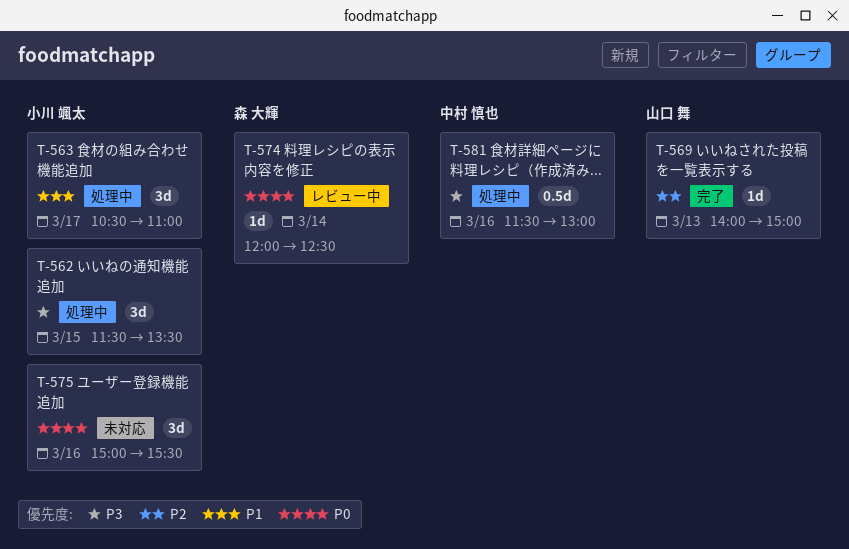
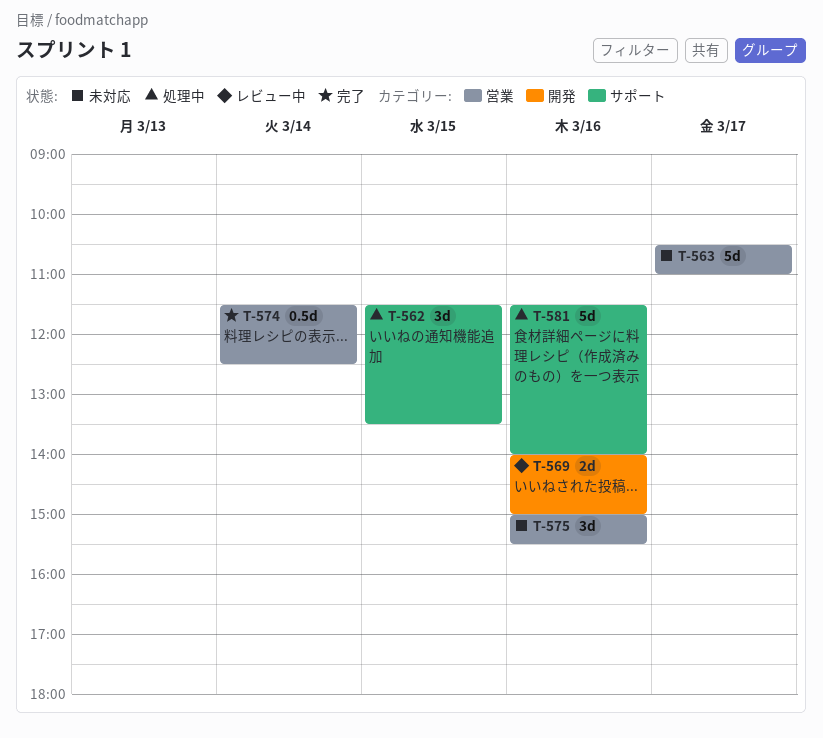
T-563, status: 処理中 -> 未対応
T-563, estimate: 3d -> 5d
T-569, status: 完了 -> レビュー中
T-569, estimate: 1d -> 2d
T-569, day: Mar 13 -> Mar 16
T-574, status: レビュー中 -> 完了
T-574, estimate: 1d -> 0.5d
T-574, begins: 12:00 -> 11:30
T-581, estimate: 0.5d -> 5d
T-581, ends: 13:00 -> 14:00

